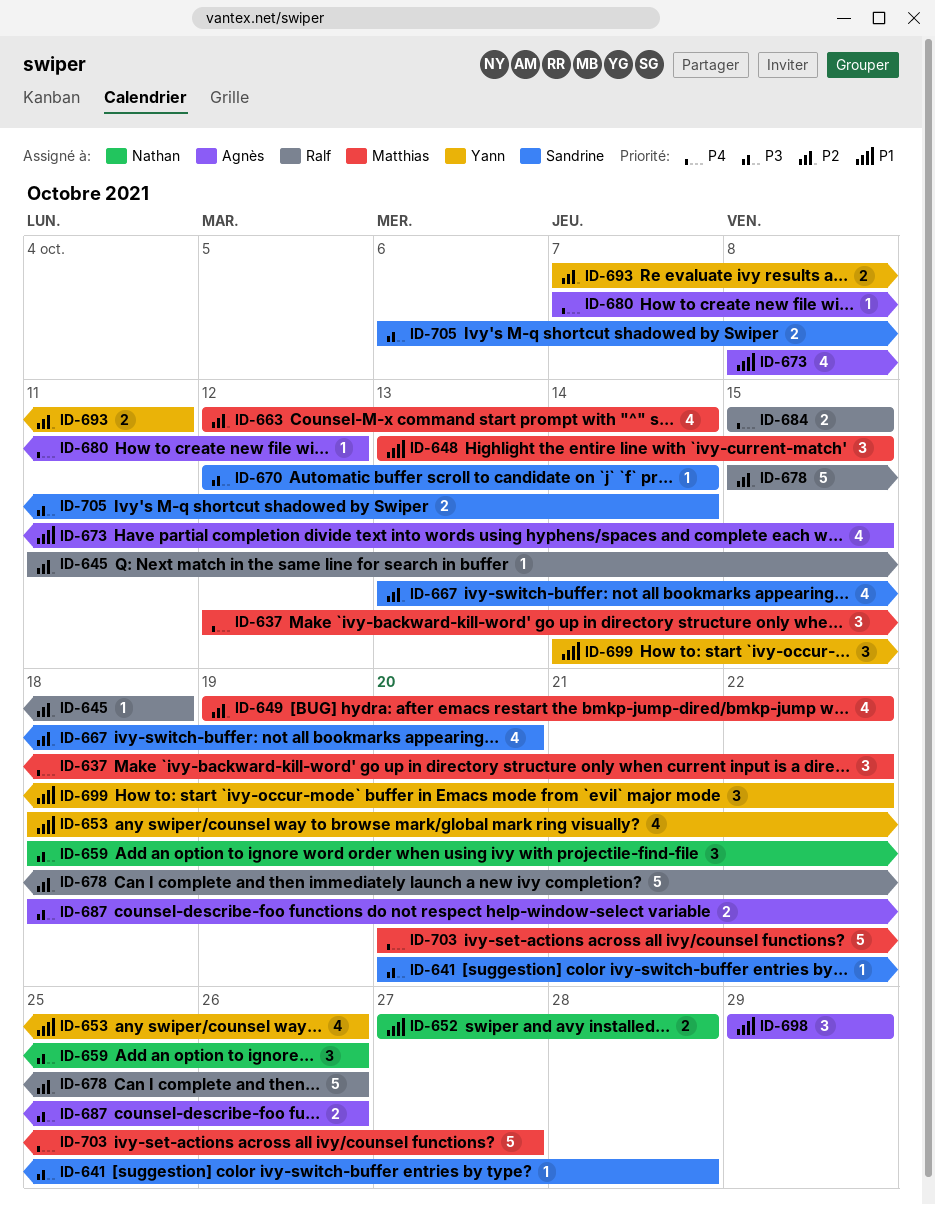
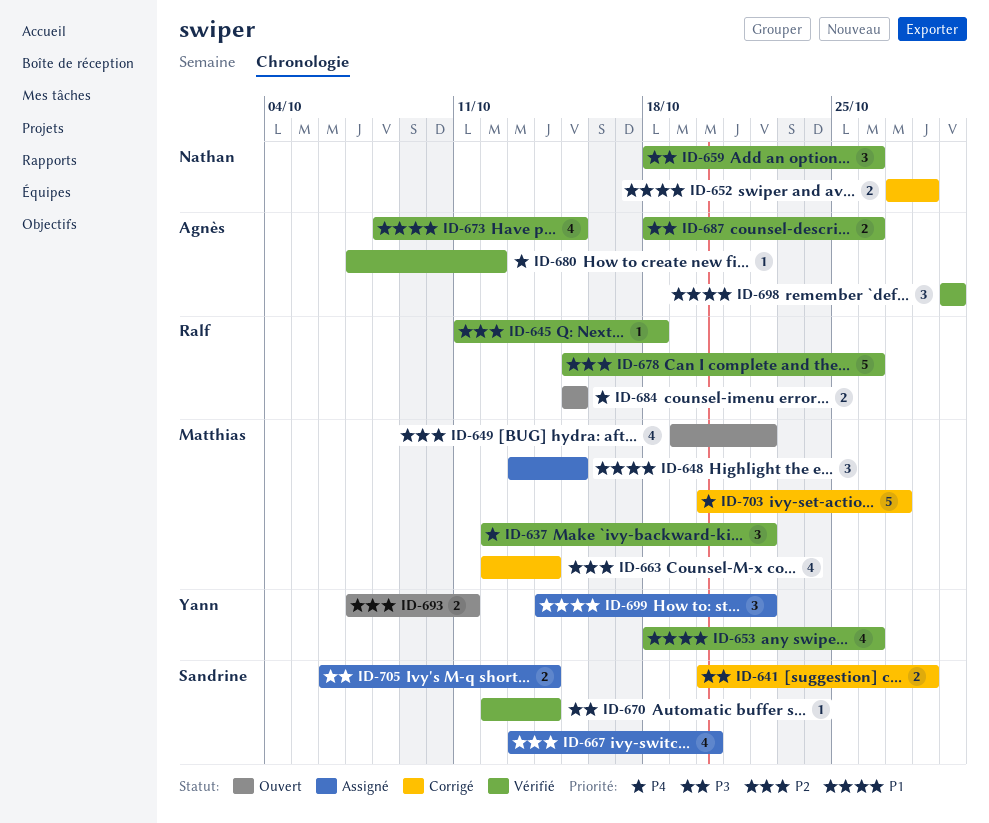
ID-641, estimate: 1 -> 2

